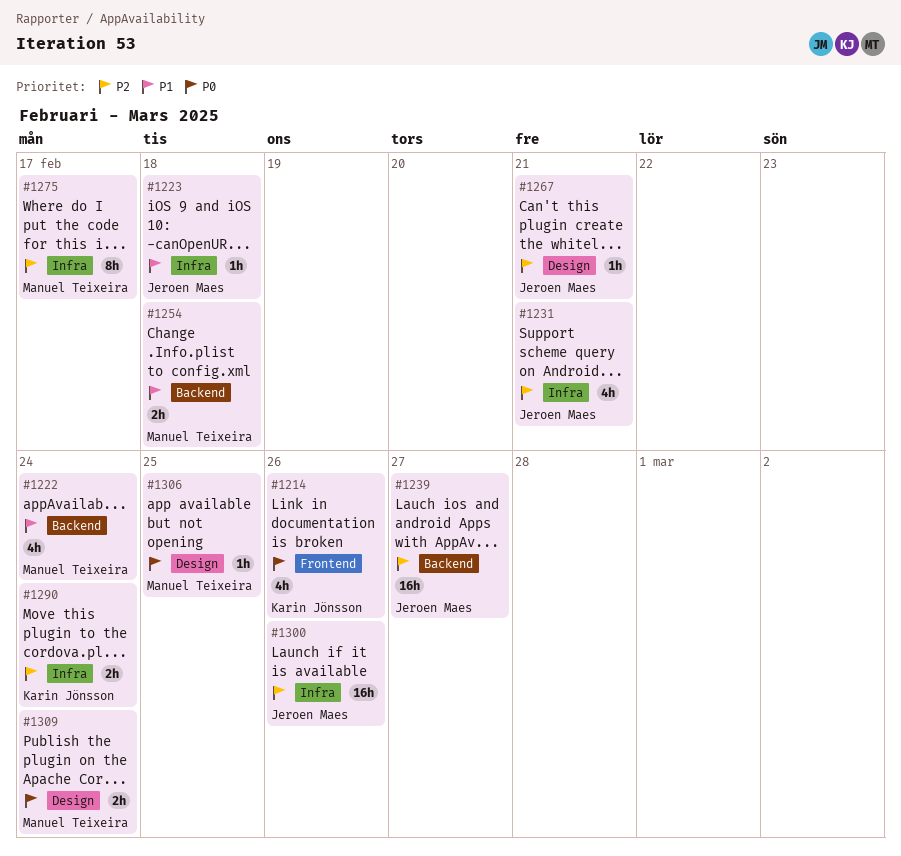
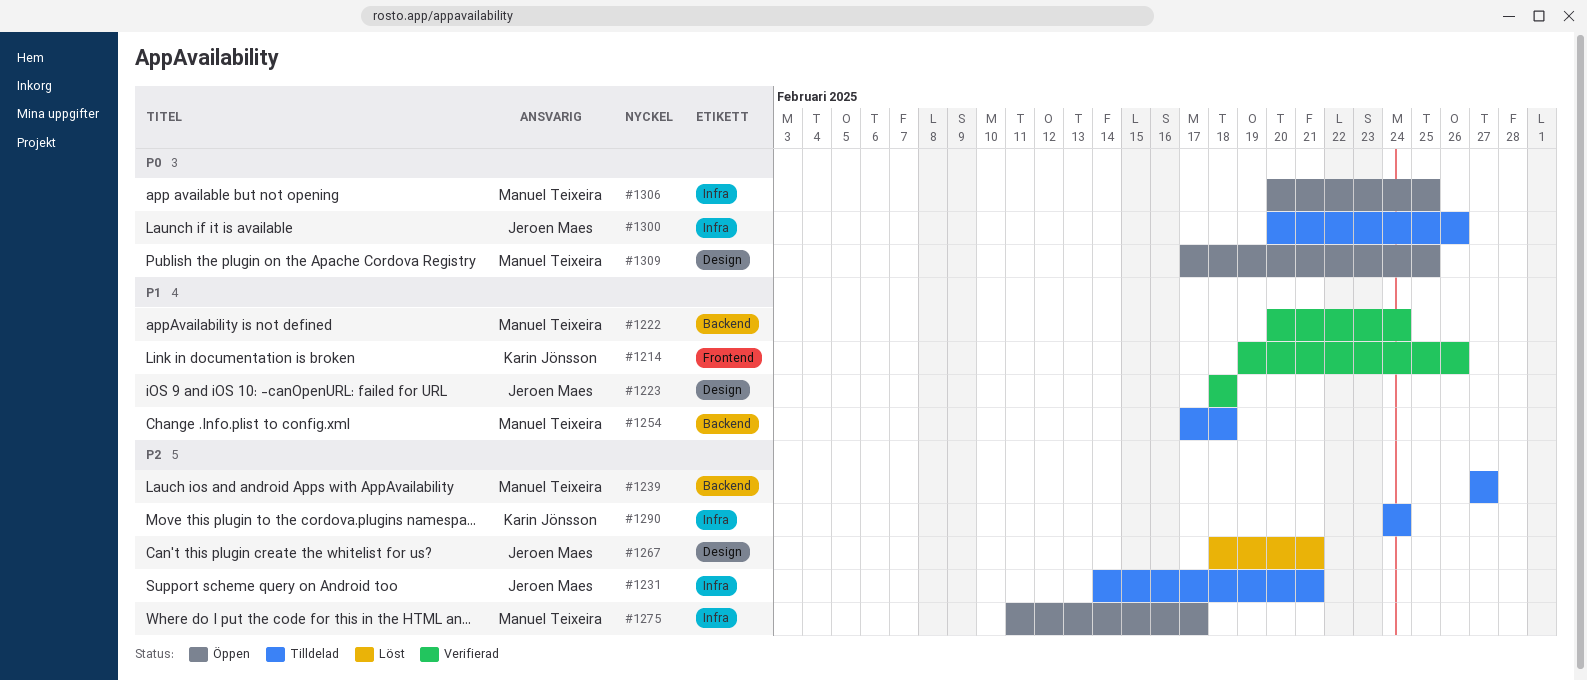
#1214, priority: P0 -> P1
#1223, label: Infra -> Design
#1239, owner: Jeroen Maes -> Manuel Teixeira
#1300, priority: P2 -> P0
#1306, label: Design -> Infra
#1309, due: Feb 24 -> Feb 25

